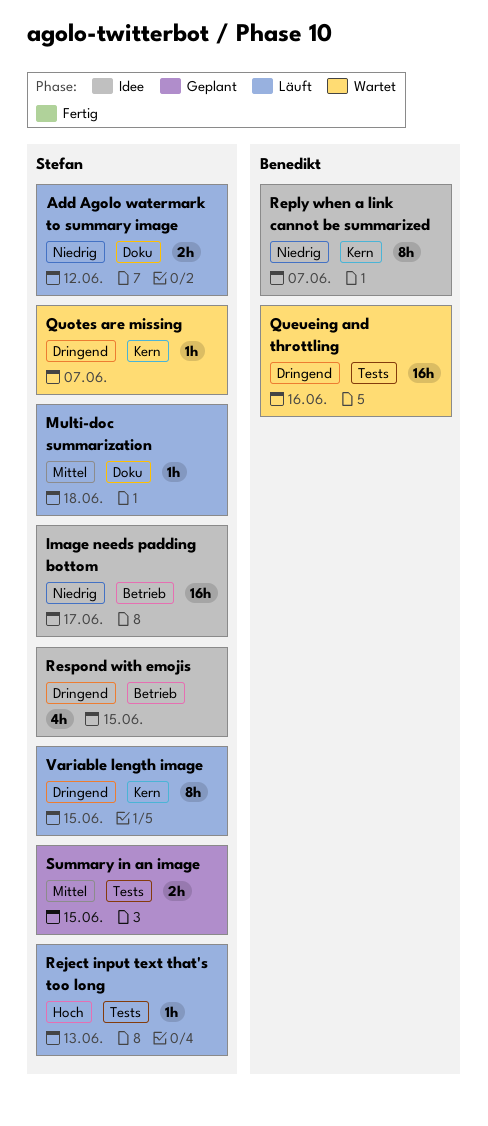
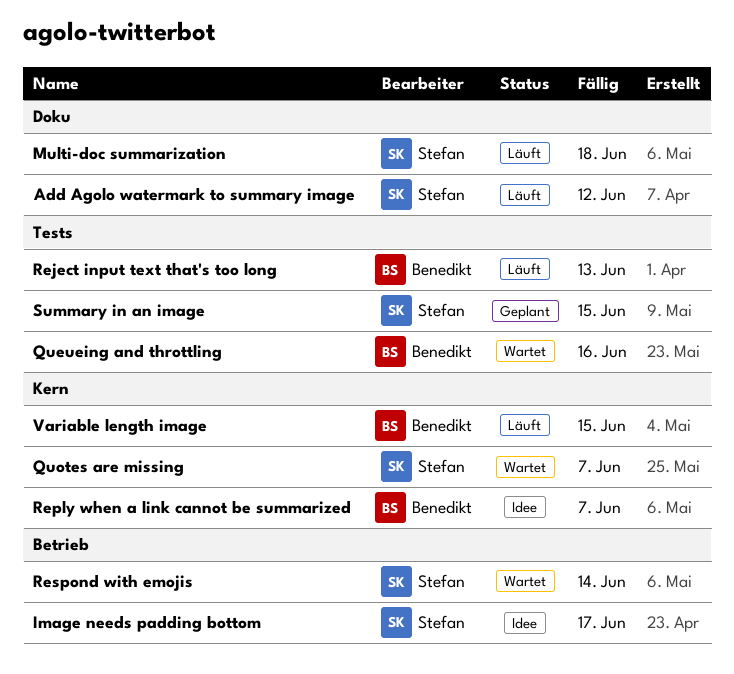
Reject input text that's too long, owner: Stefan -> Benedikt
Respond with emojis, status: Idee -> Wartet
Respond with emojis, due: Jun 15 -> Jun 14
Variable length image, owner: Stefan -> Benedikt

